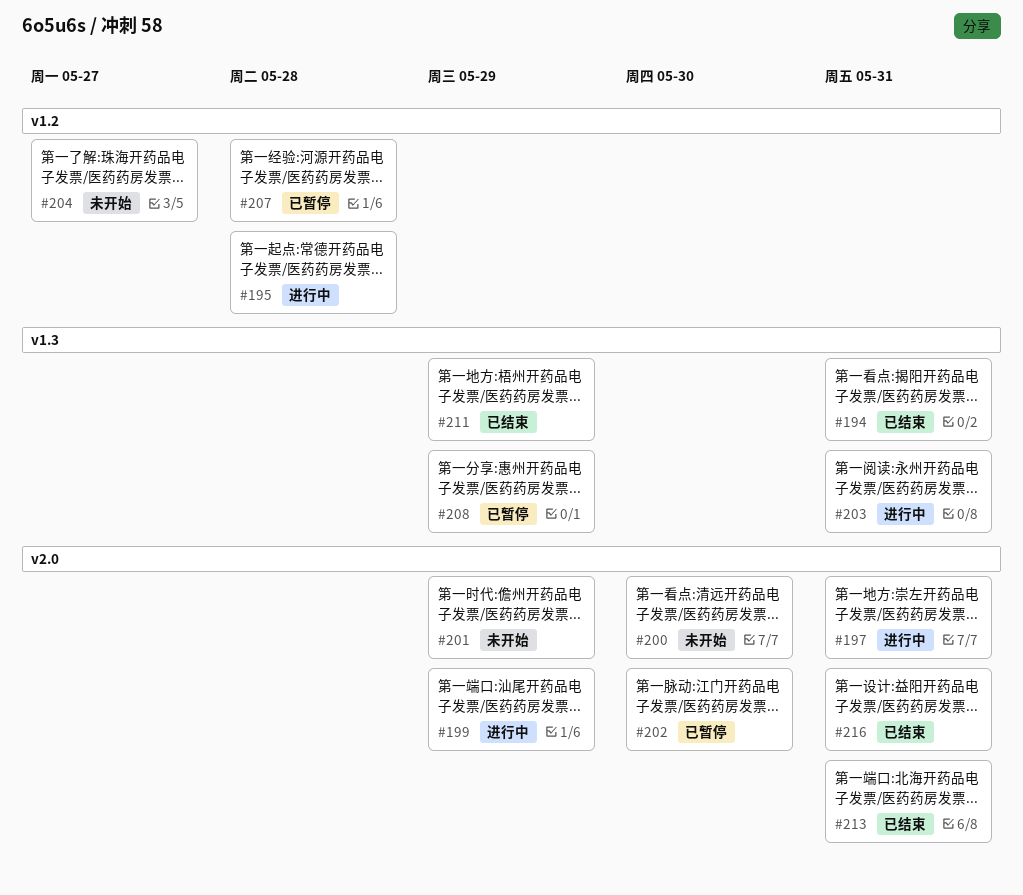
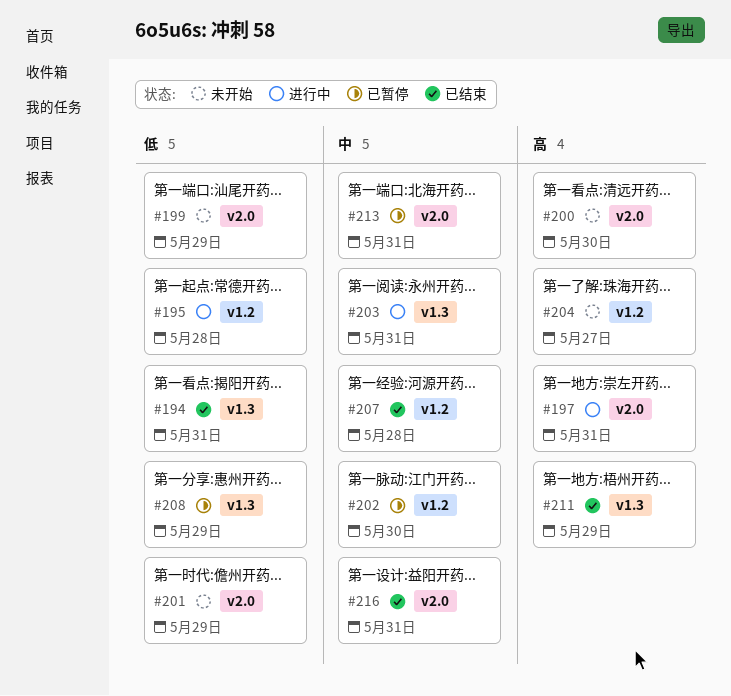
#199, status: 进行中 -> 未开始
#202, label: v2.0 -> v1.2
#207, status: 已暂停 -> 已结束
#213, status: 已结束 -> 已暂停

